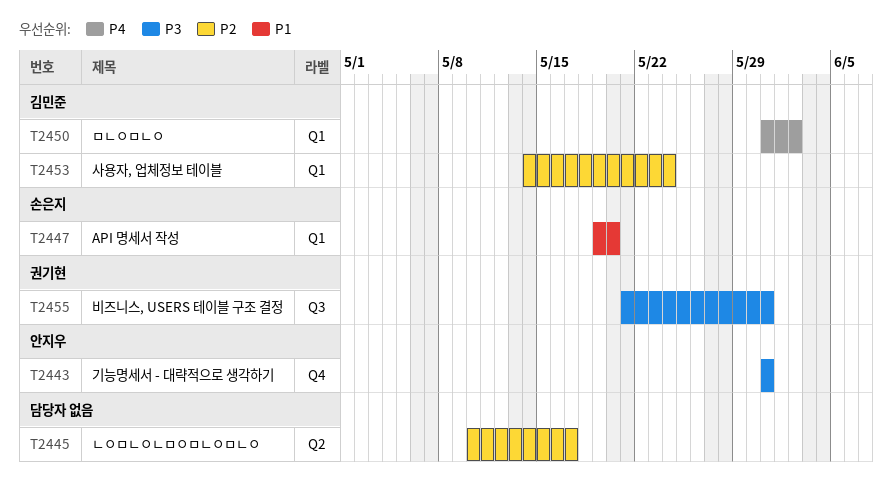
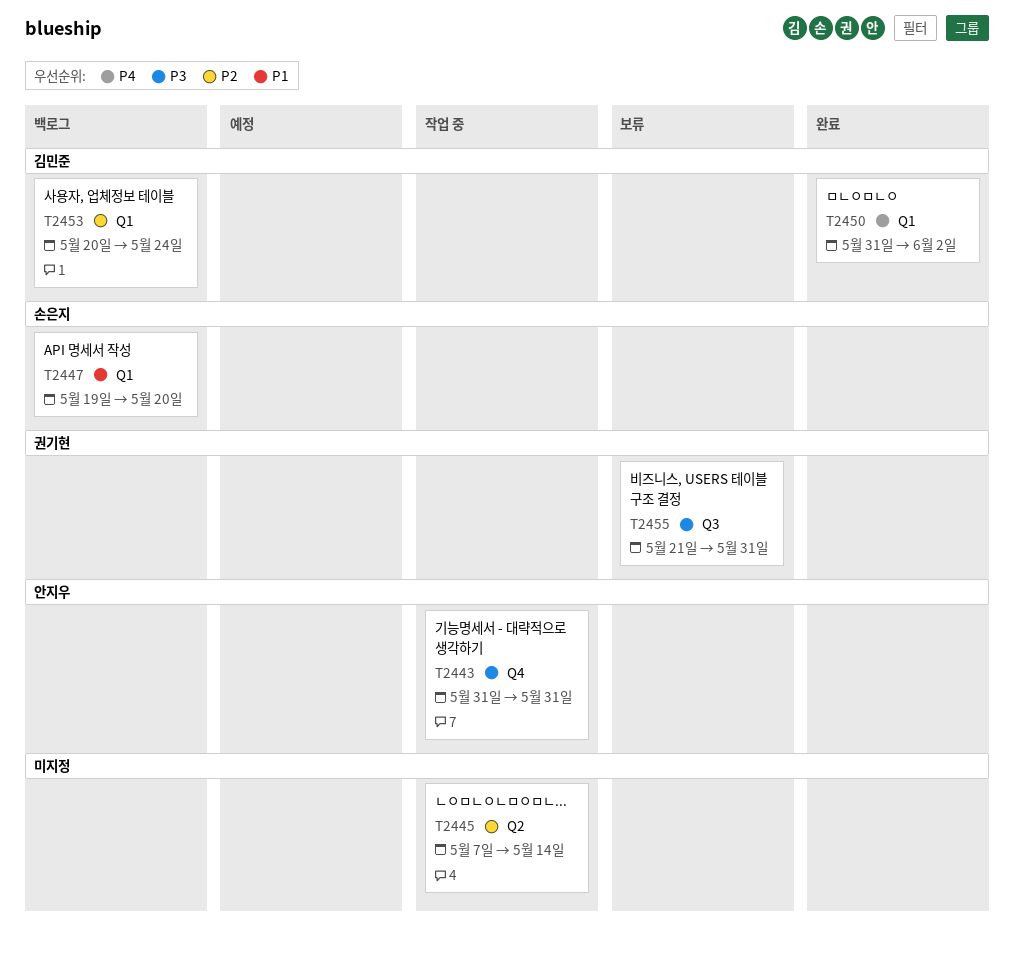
T2445, start: May 10 -> May 7
T2445, due: May 17 -> May 14
T2453, start: May 14 -> May 20

